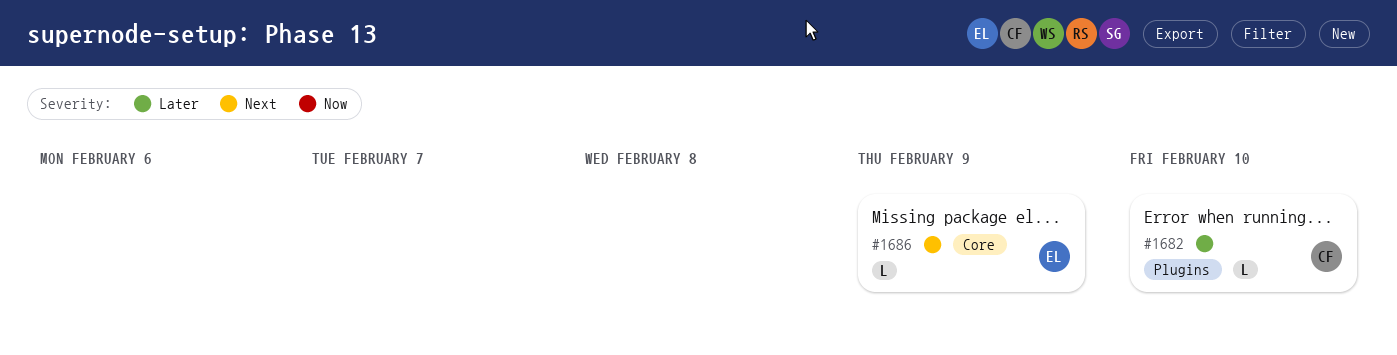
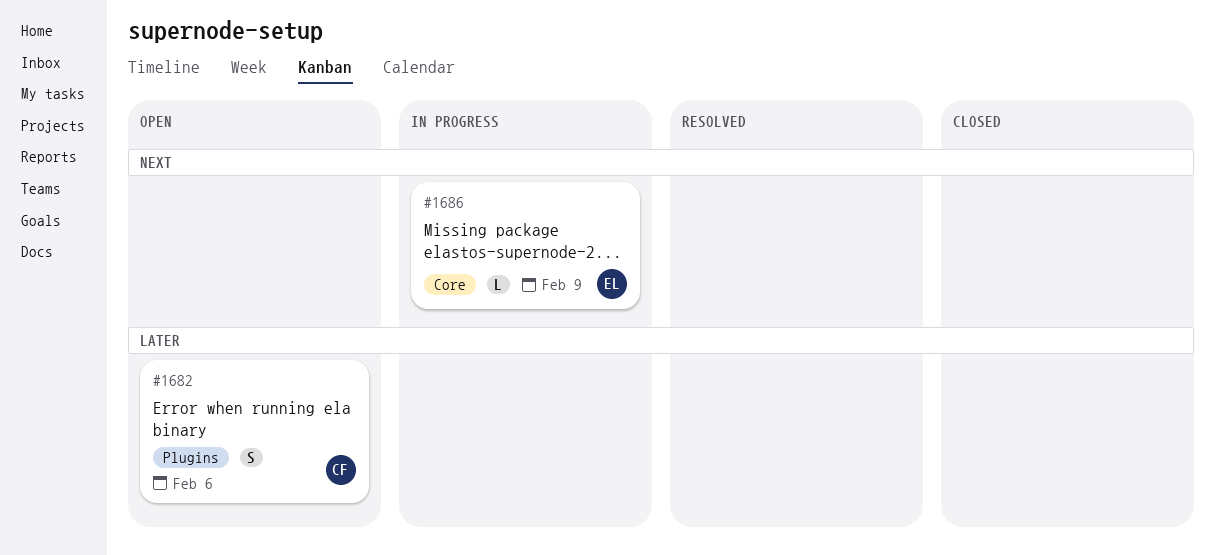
#1682, estimate: L -> S
#1682, due: Feb 10 -> Feb 6

